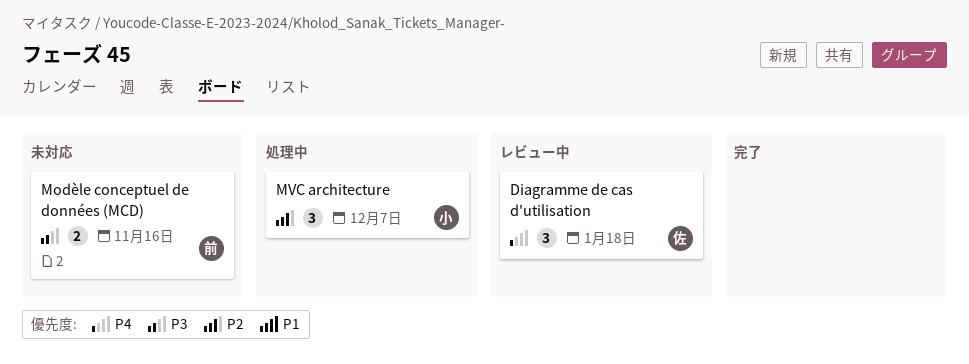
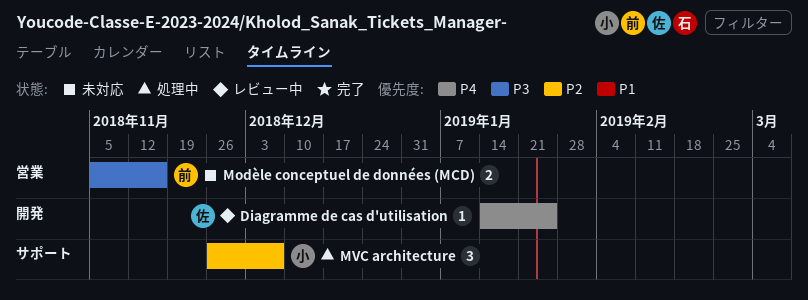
Diagramme de cas d'utilisation, estimate: 3 -> 1
Diagramme de cas d'utilisation, due: Jan 18 -> Jan 25

